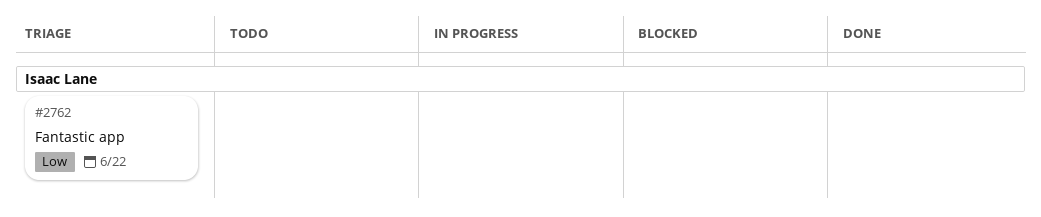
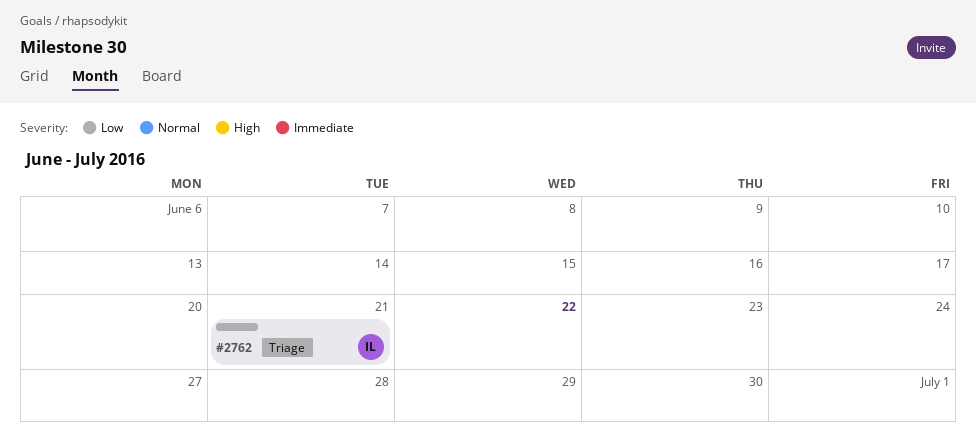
#2762, due: Jun 22 -> Jun 21

